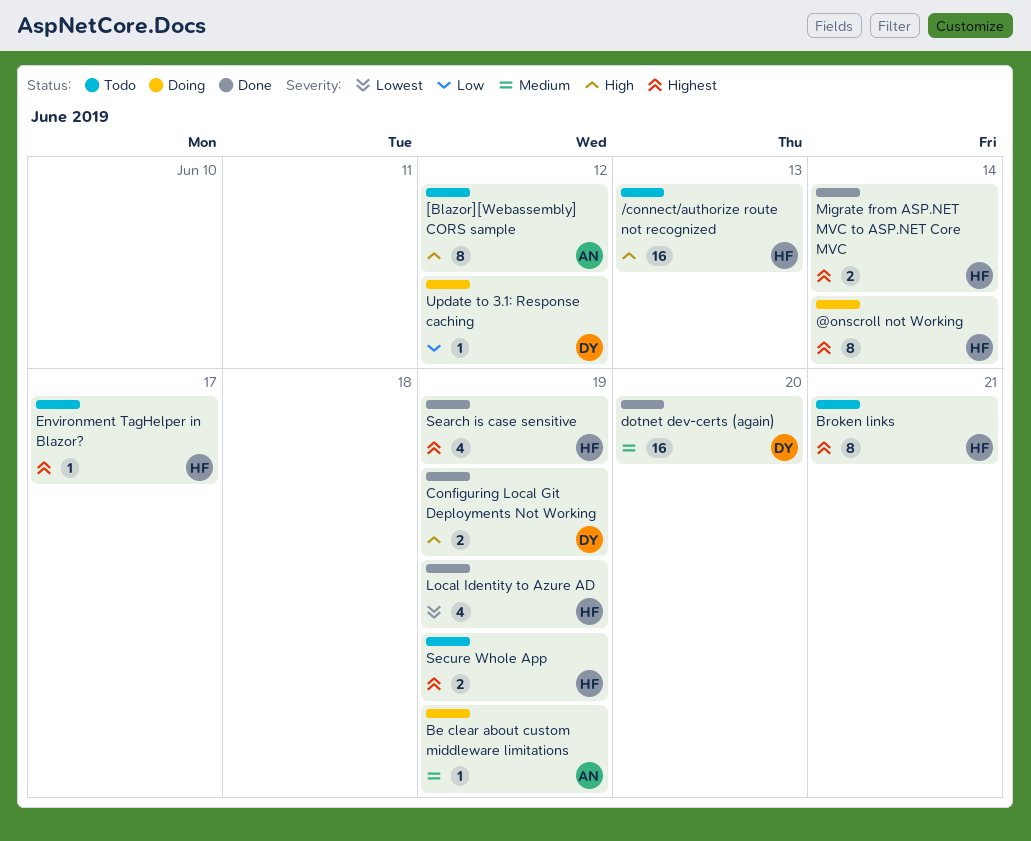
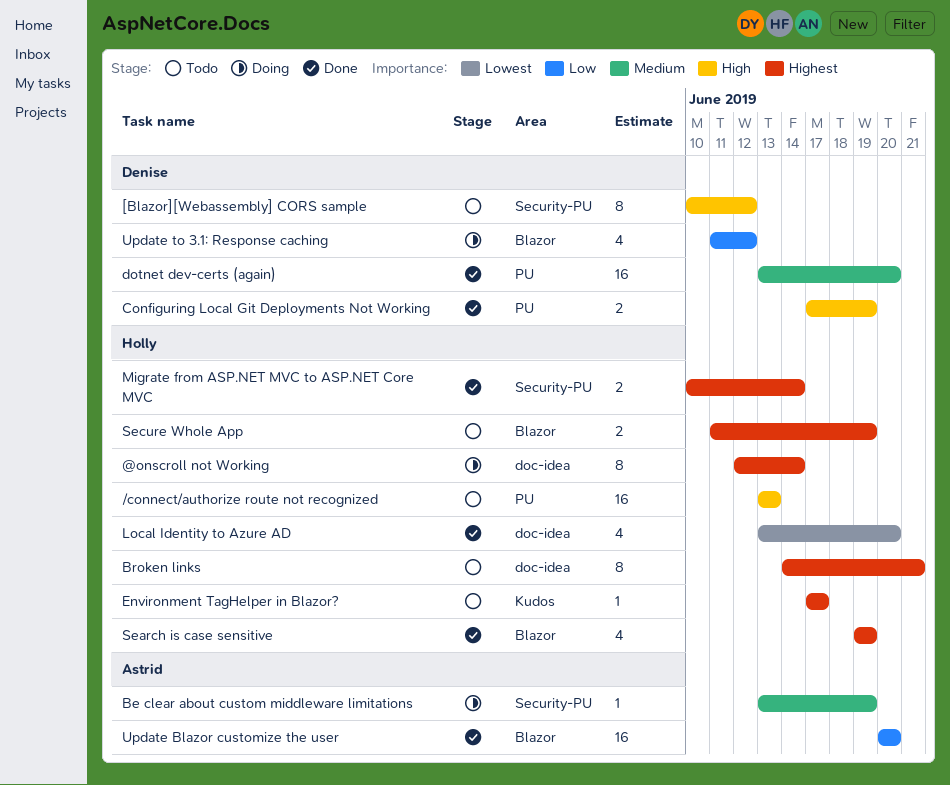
[Blazor][Webassembly] CORS sample, owner: Astrid -> Denise
Local Identity to Azure AD, due: Jun 19 -> Jun 20
Update Blazor customize the user: none -> present
Update to 3.1: Response caching, estimate: 1 -> 4

